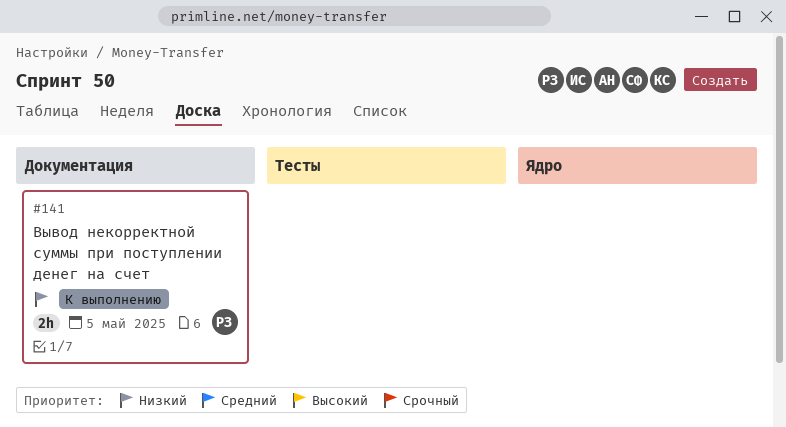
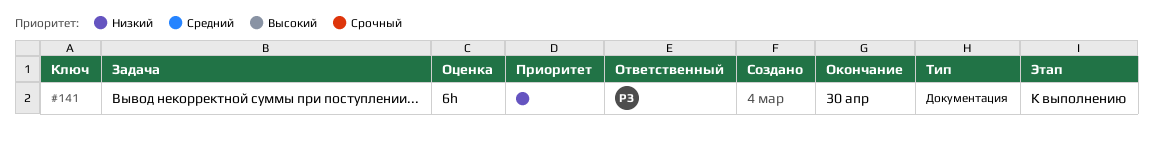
#141, estimate: 2h -> 6h
#141, due: May 5 -> Apr 30

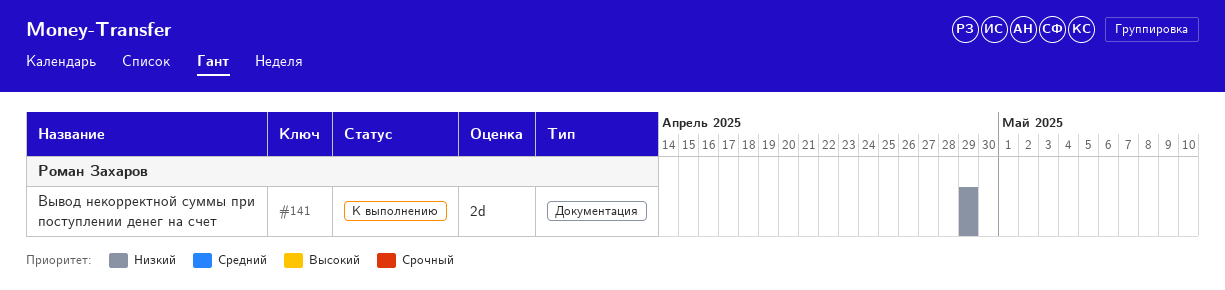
#141, estimate: 6h -> 2d
#141, due: Apr 30 -> Apr 29

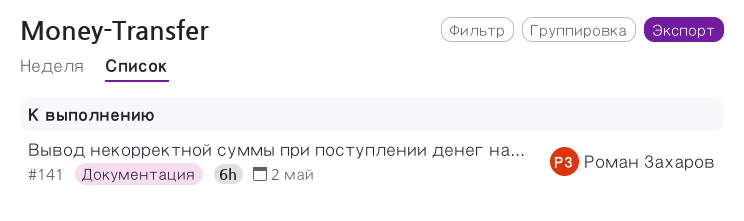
#141, estimate: 2d -> 6h
#141, due: Apr 29 -> May 2

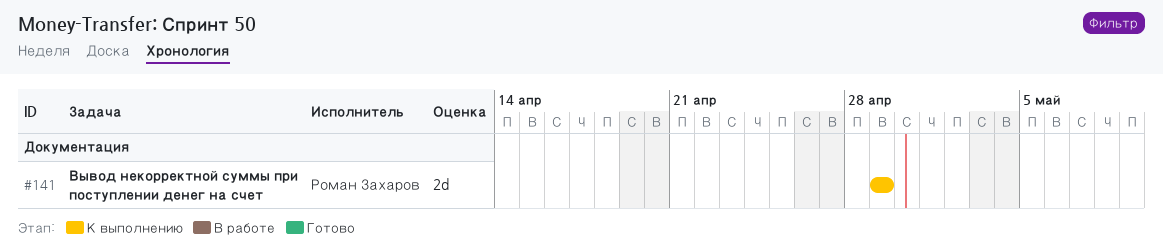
#141, estimate: 6h -> 2d
#141, due: May 2 -> Apr 29

